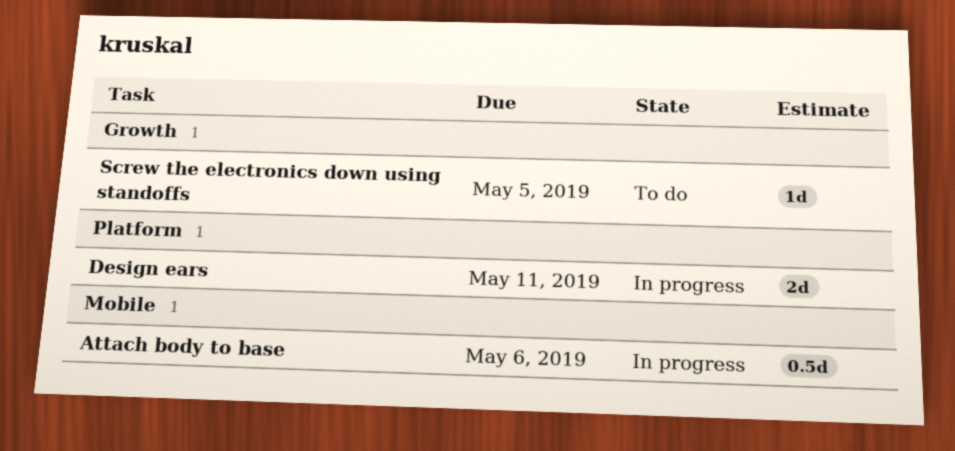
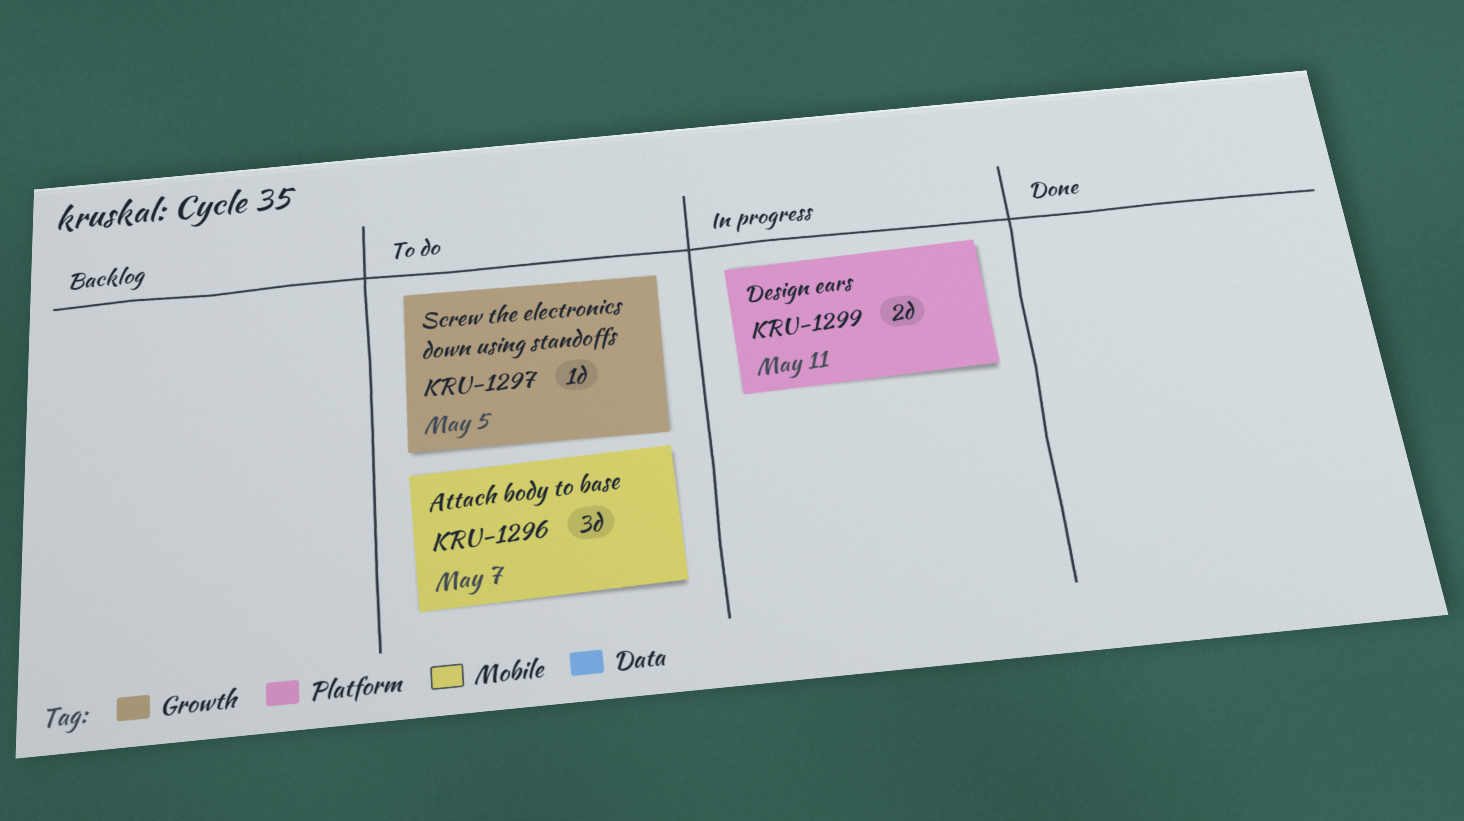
Attach body to base, status: In progress -> To do
Attach body to base, estimate: 0.5d -> 3d
Attach body to base, due: May 6 -> May 7

